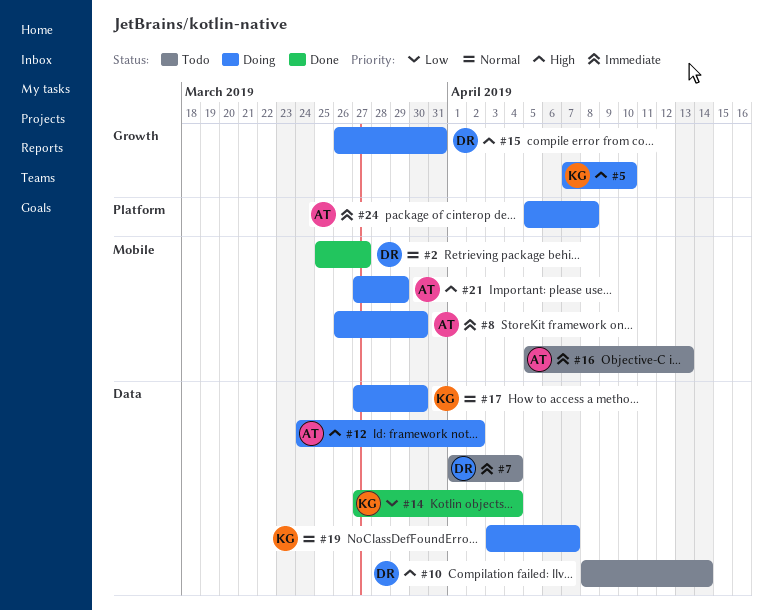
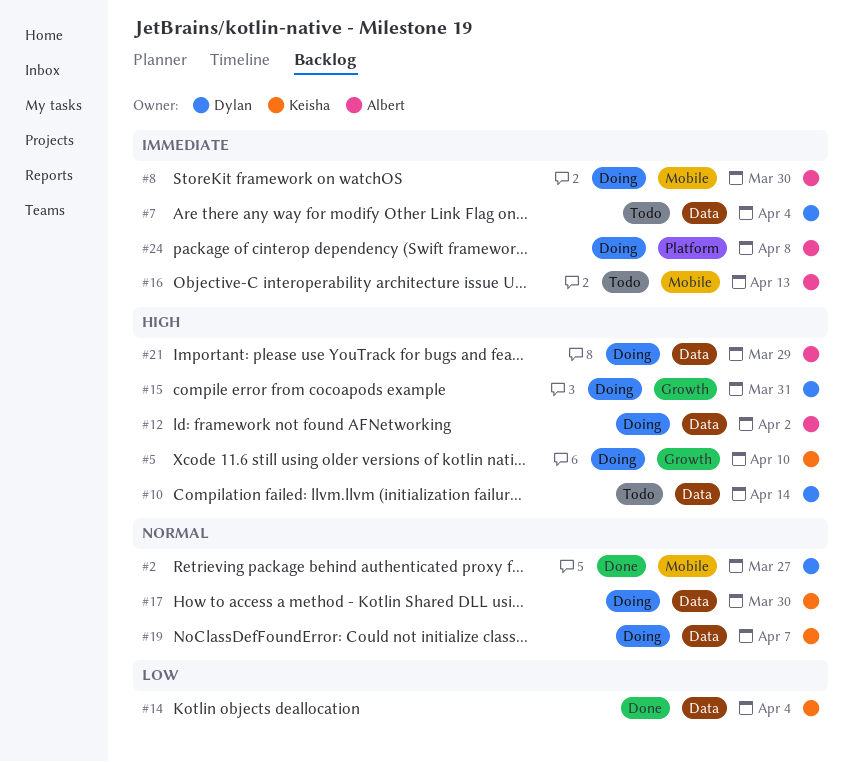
#21, label: Mobile -> Data

